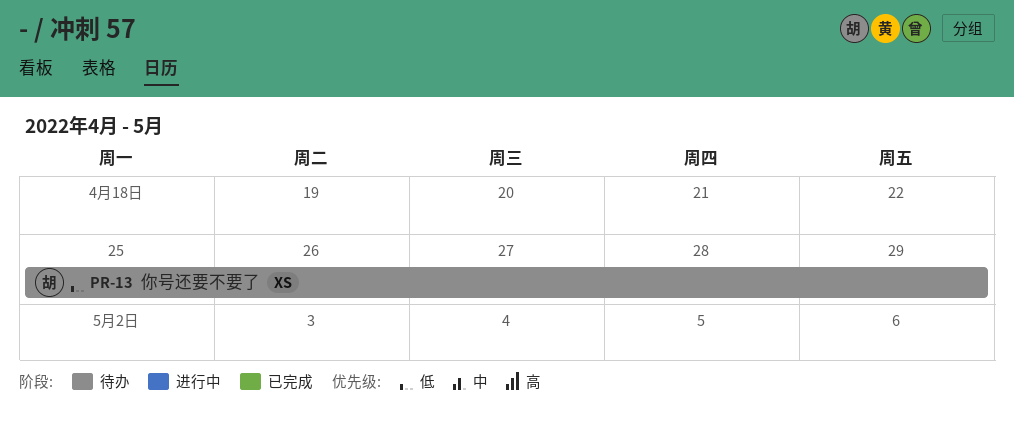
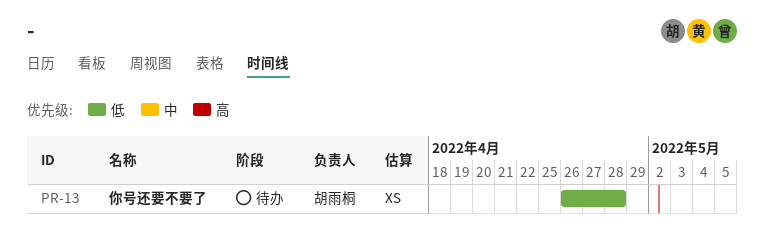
PR-13, start: Apr 25 -> Apr 26
PR-13, due: Apr 29 -> Apr 28

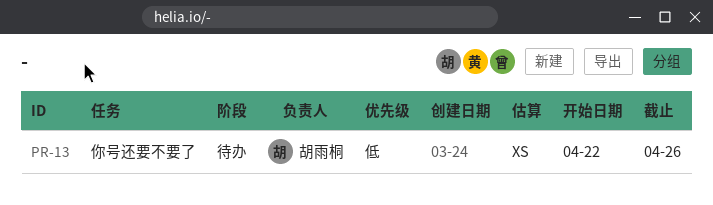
PR-13, start: Apr 26 -> Apr 22
PR-13, due: Apr 28 -> Apr 26

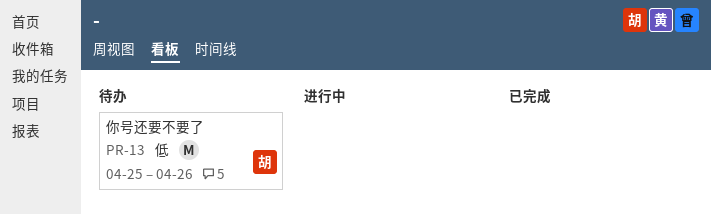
PR-13, estimate: XS -> M
PR-13, start: Apr 22 -> Apr 25

